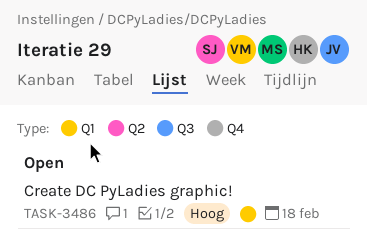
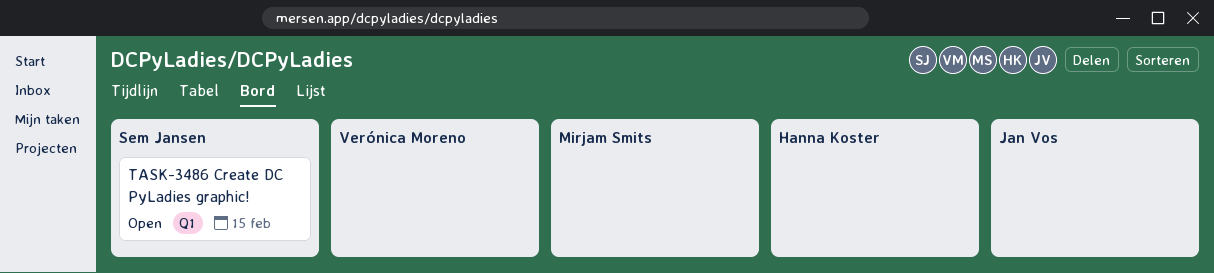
TASK-3486, due: Feb 18 -> Feb 15

